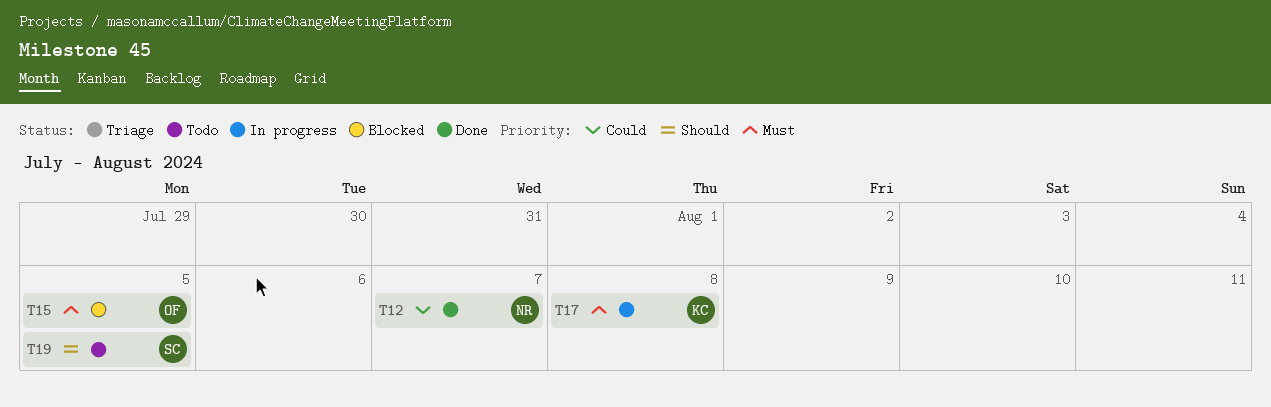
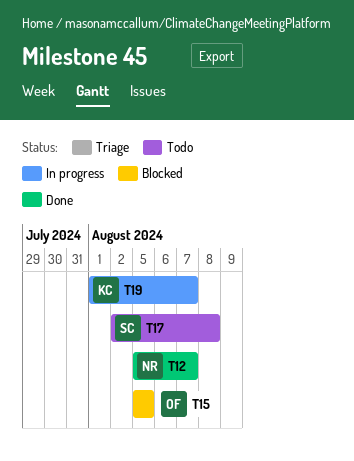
T17, status: In progress -> Todo
T17, owner: KC -> SC
T19, status: Todo -> In progress
T19, owner: SC -> KC
T19, due: Aug 5 -> Aug 7

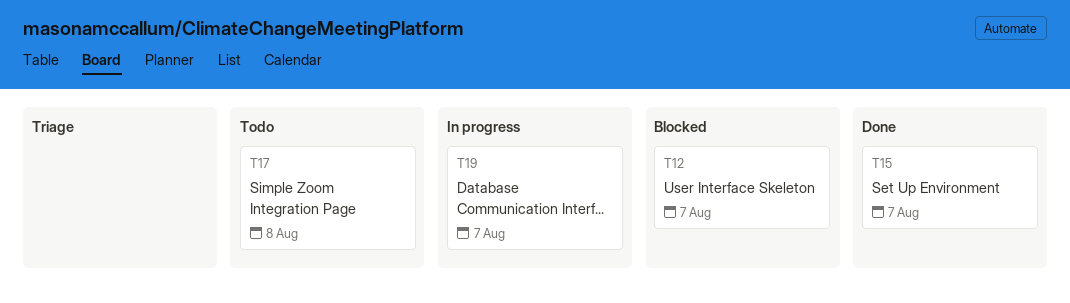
T12, status: Done -> Blocked
T15, status: Blocked -> Done
T15, due: Aug 5 -> Aug 7

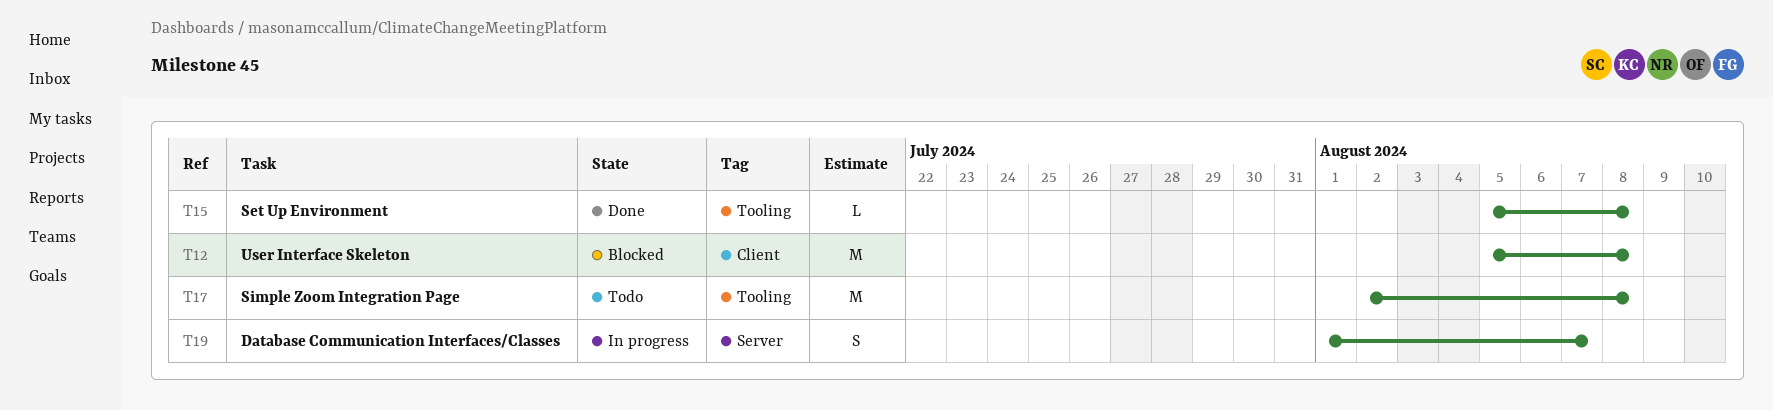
T12, due: Aug 7 -> Aug 8
T15, due: Aug 7 -> Aug 8

